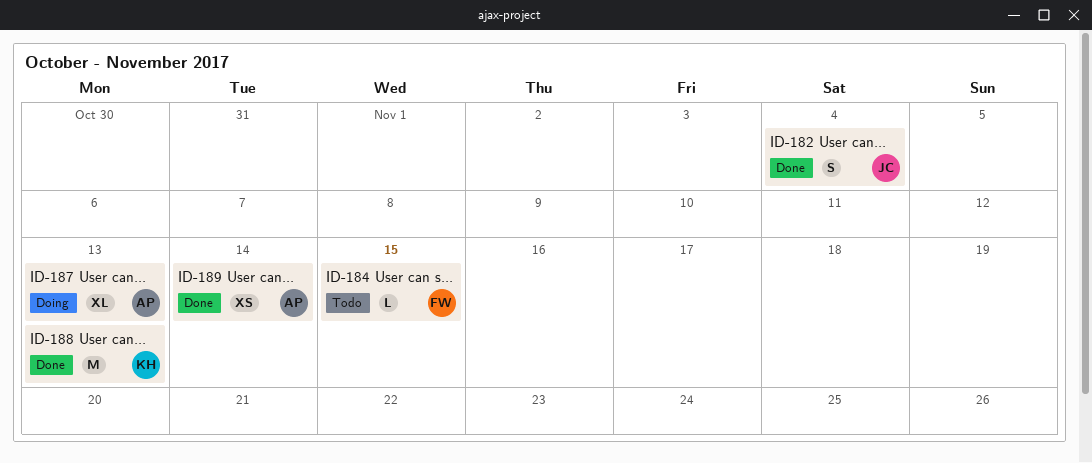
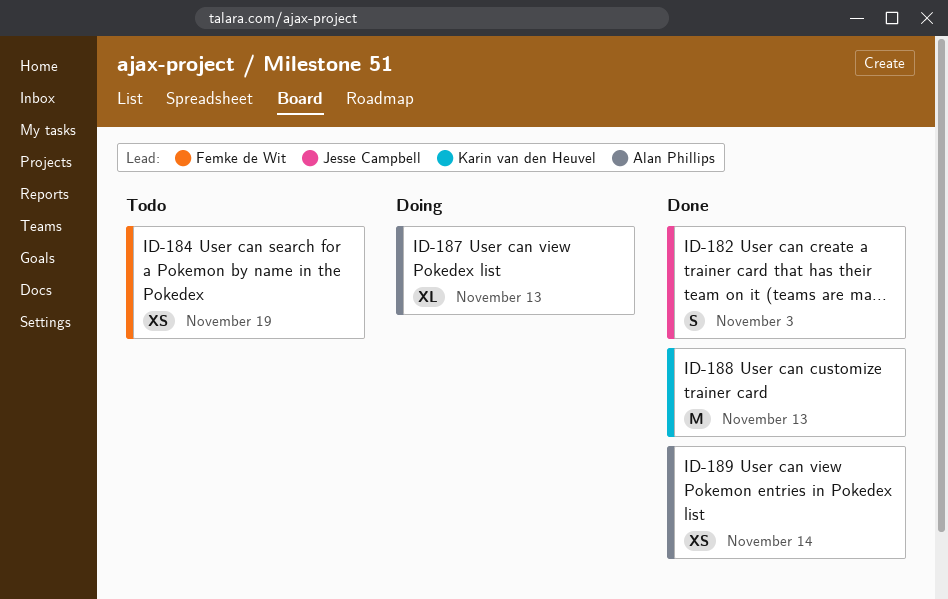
ID-182, due: Nov 4 -> Nov 3
ID-184, estimate: L -> XS
ID-184, due: Nov 15 -> Nov 19

